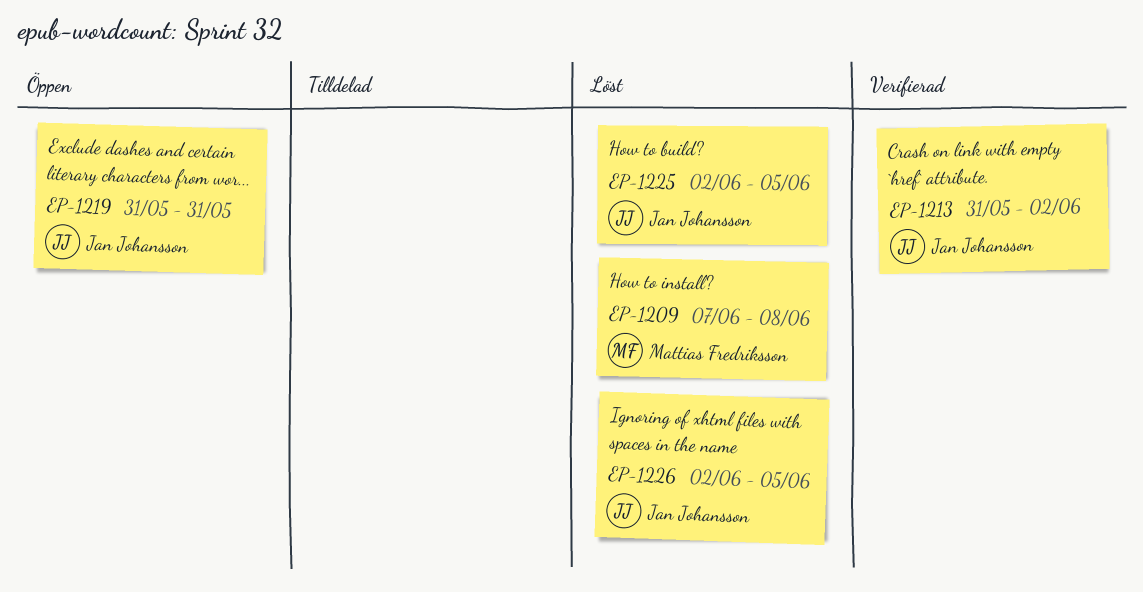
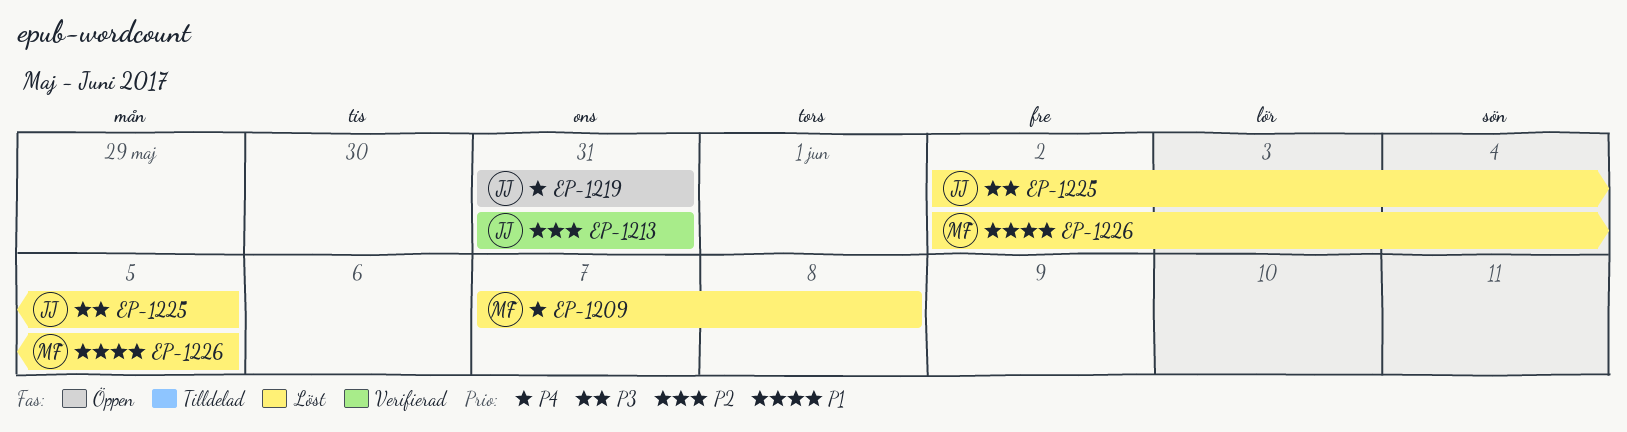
EP-1213, due: Jun 2 -> May 31
EP-1226, owner: Jan Johansson -> Mattias Fredriksson

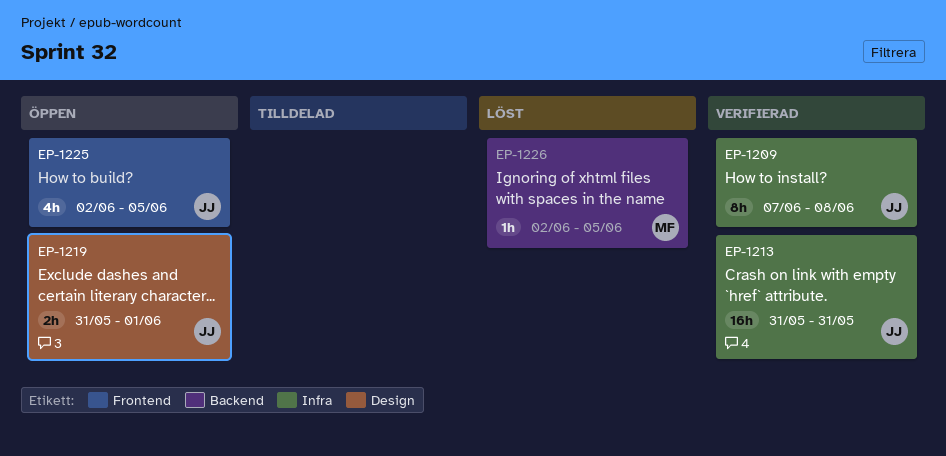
EP-1209, status: Löst -> Verifierad
EP-1209, owner: MF -> JJ
EP-1219, due: May 31 -> Jun 1
EP-1225, status: Löst -> Öppen

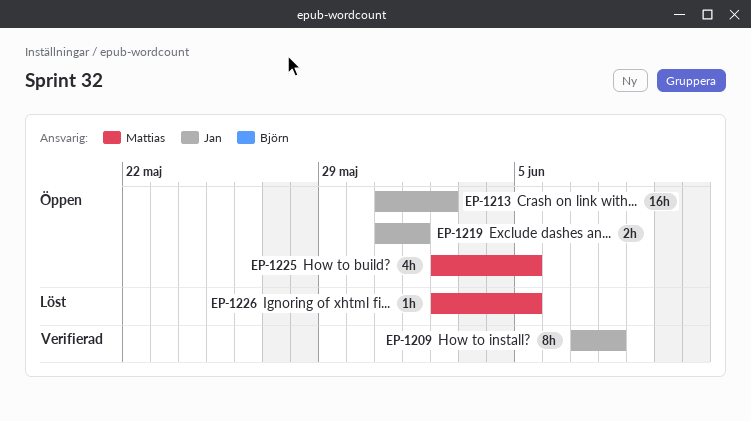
EP-1213, status: Verifierad -> Öppen
EP-1213, due: May 31 -> Jun 2
EP-1225, owner: Jan -> Mattias

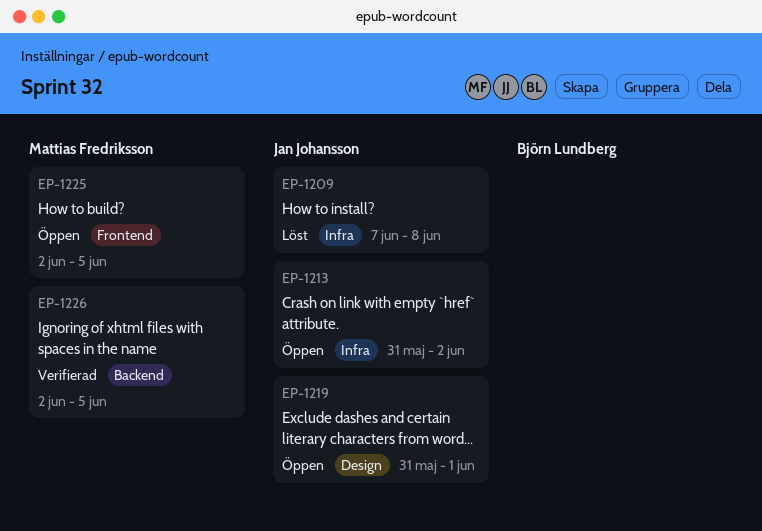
EP-1209, status: Verifierad -> Löst
EP-1226, status: Löst -> Verifierad

